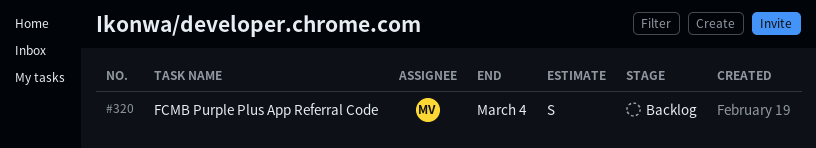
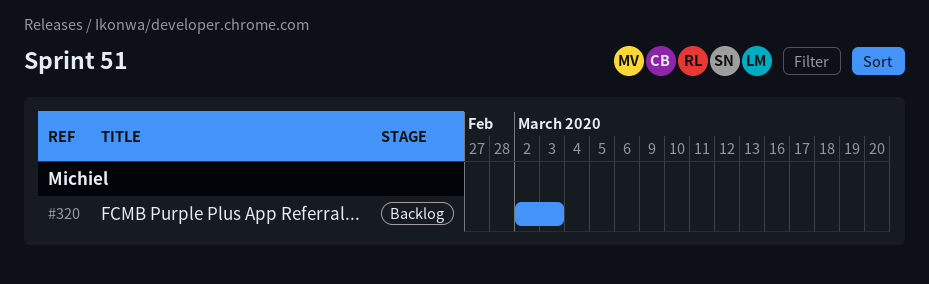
#320, due: Mar 4 -> Mar 3

